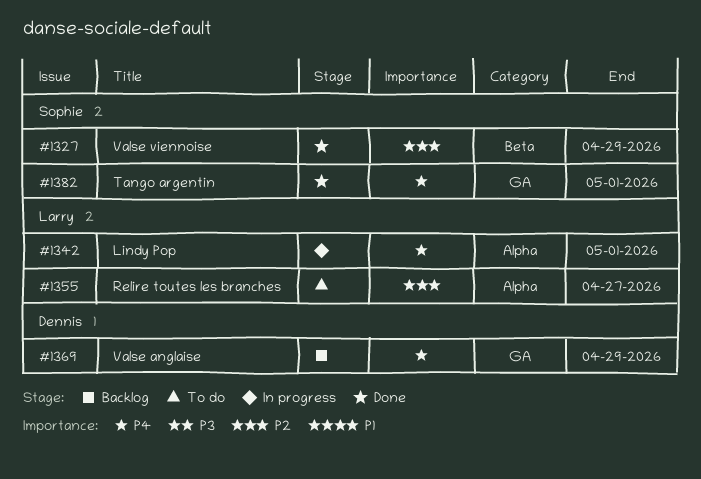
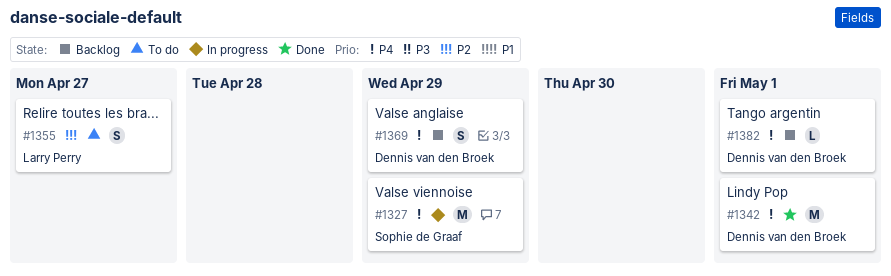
#1327, status: Done -> In progress
#1327, priority: P2 -> P4
#1342, status: In progress -> Done
#1342, owner: Larry Perry -> Dennis van den Broek
#1382, status: Done -> Backlog
#1382, owner: Sophie de Graaf -> Dennis van den Broek

